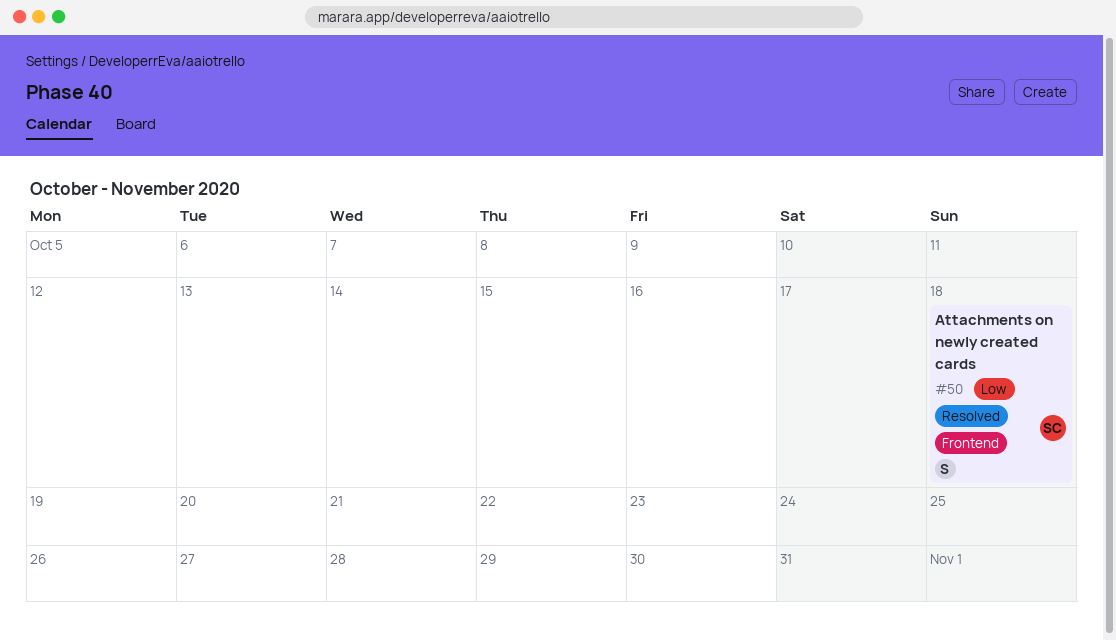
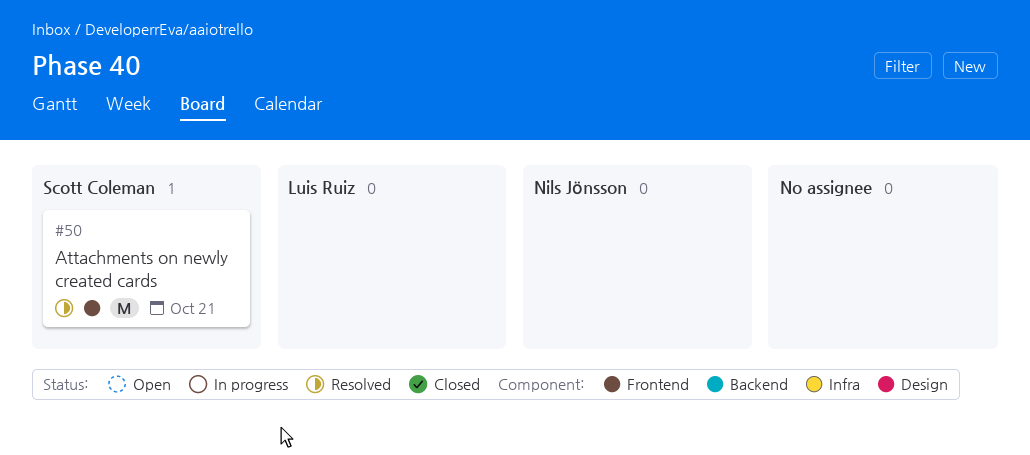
#50, estimate: S -> M
#50, due: Oct 18 -> Oct 21

